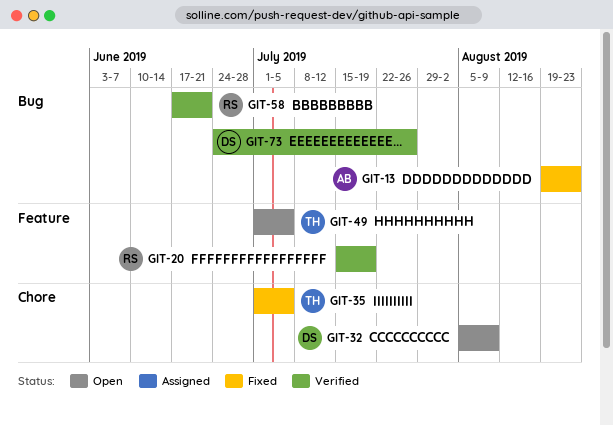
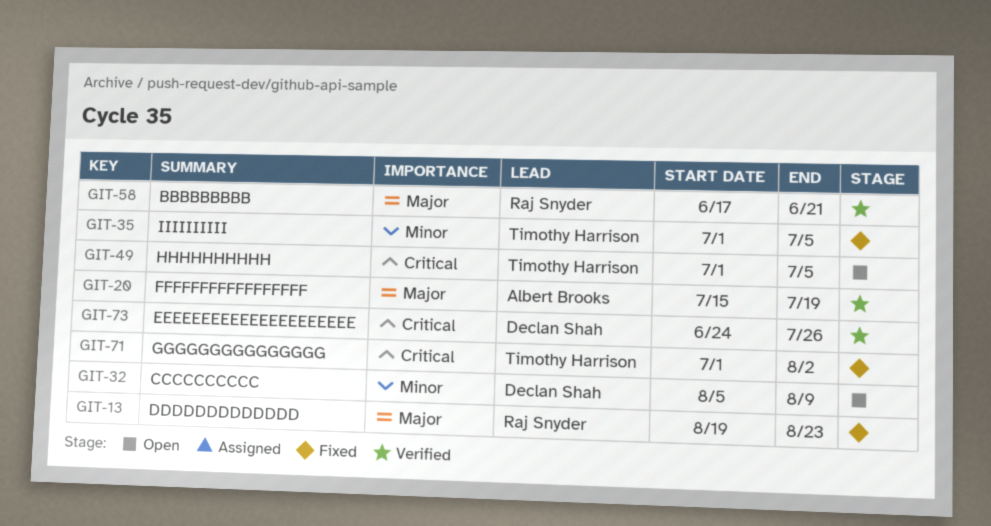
GIT-13, owner: Albert Brooks -> Raj Snyder
GIT-20, owner: Raj Snyder -> Albert Brooks
GIT-71: none -> present

